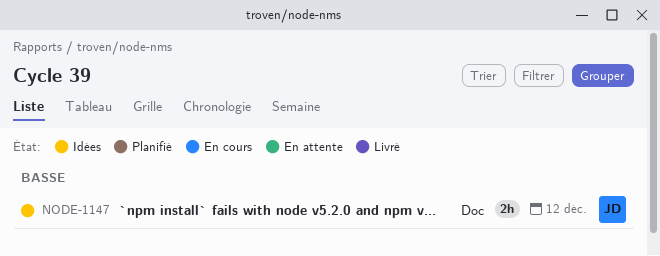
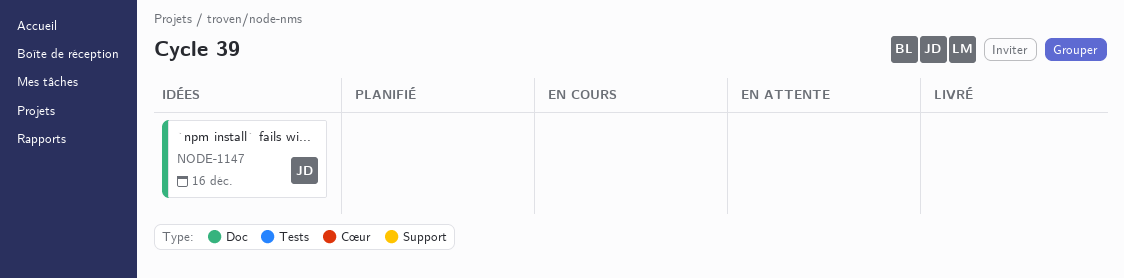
NODE-1147, due: Dec 12 -> Dec 16

